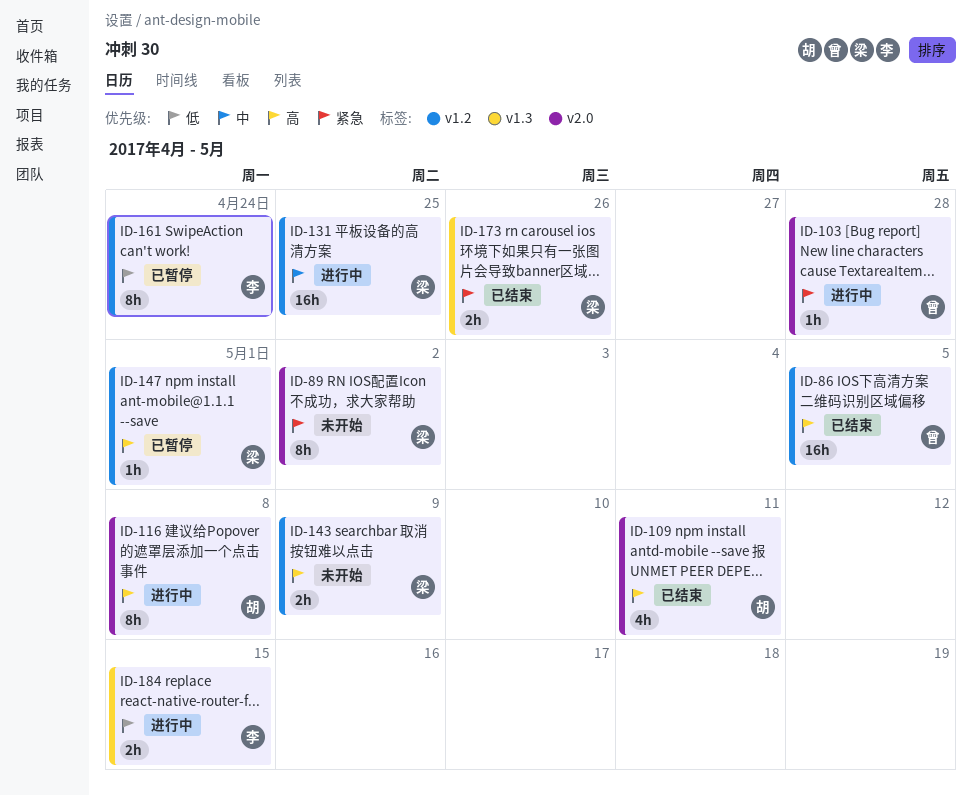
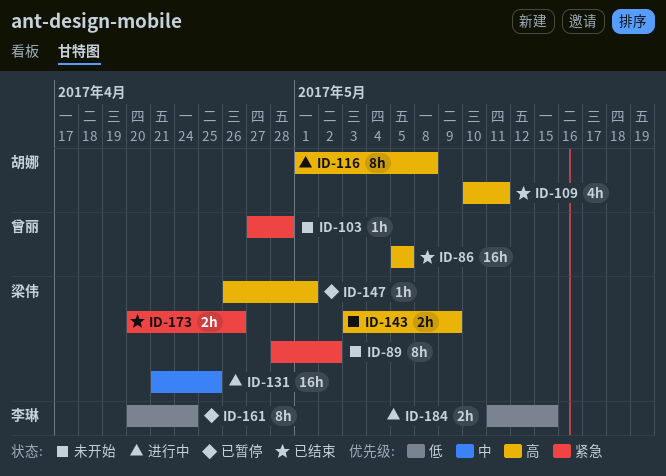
ID-103, status: 进行中 -> 未开始

